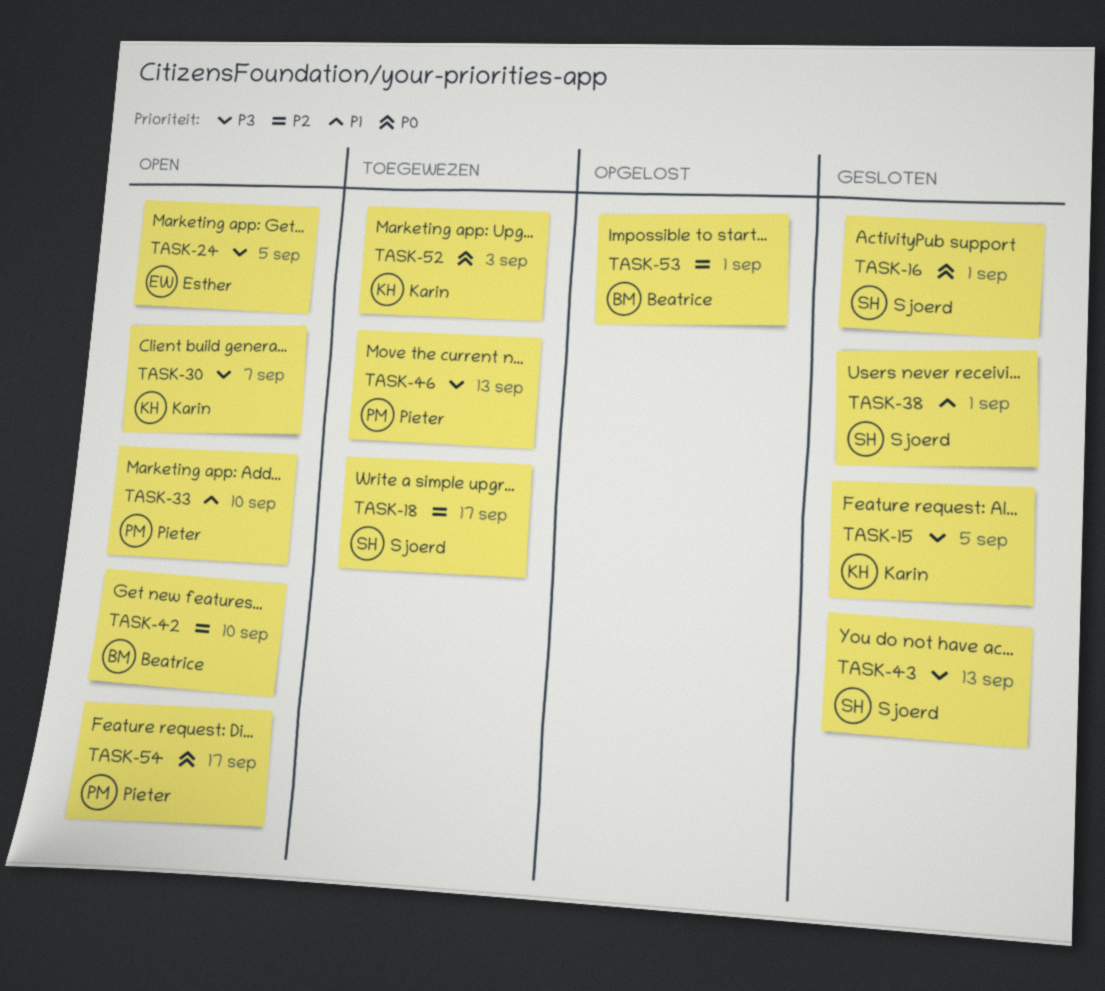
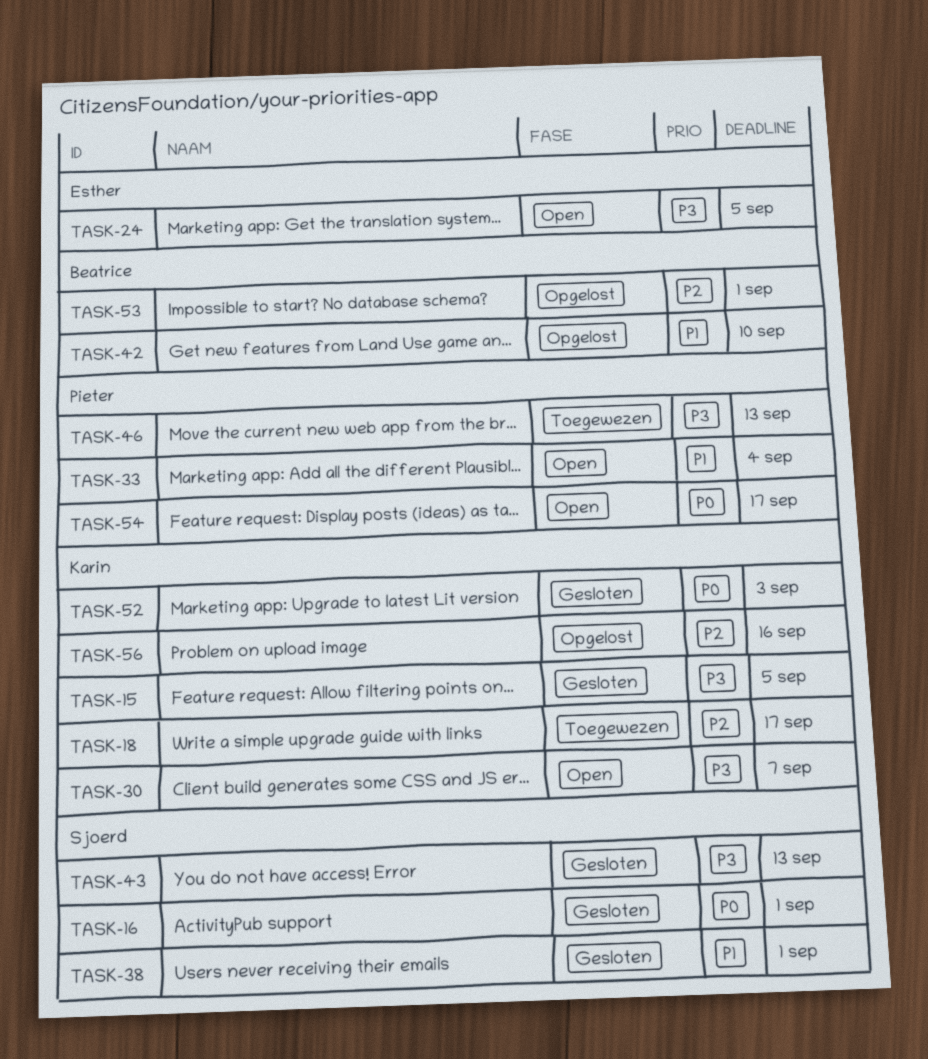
TASK-18, owner: Sjoerd -> Karin
TASK-33, due: Sep 10 -> Sep 4
TASK-42, status: Open -> Opgelost
TASK-42, priority: P2 -> P1
TASK-52, status: Toegewezen -> Gesloten
TASK-56: none -> present

